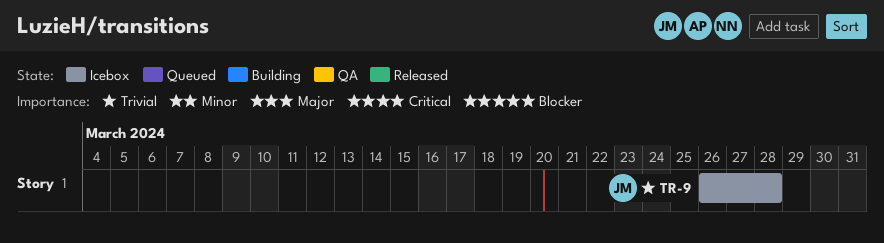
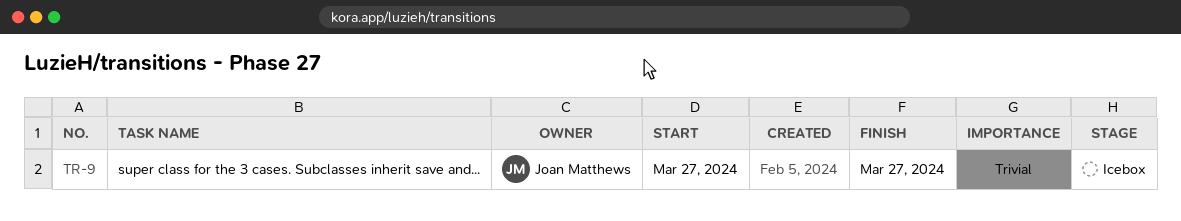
TR-9, start: Mar 26 -> Mar 27
TR-9, due: Mar 28 -> Mar 27

